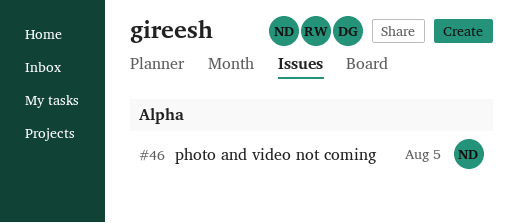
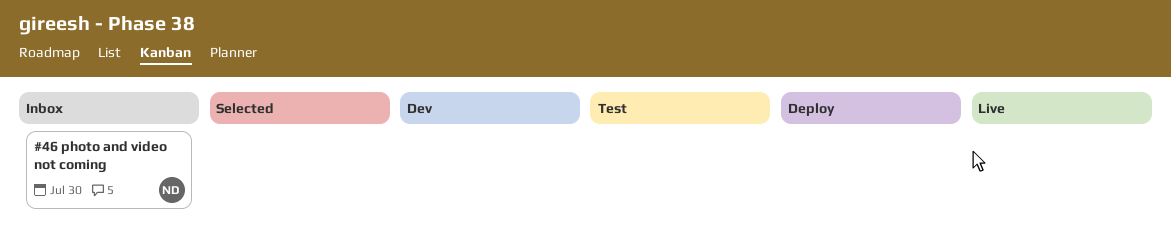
#46, due: Aug 5 -> Jul 30

